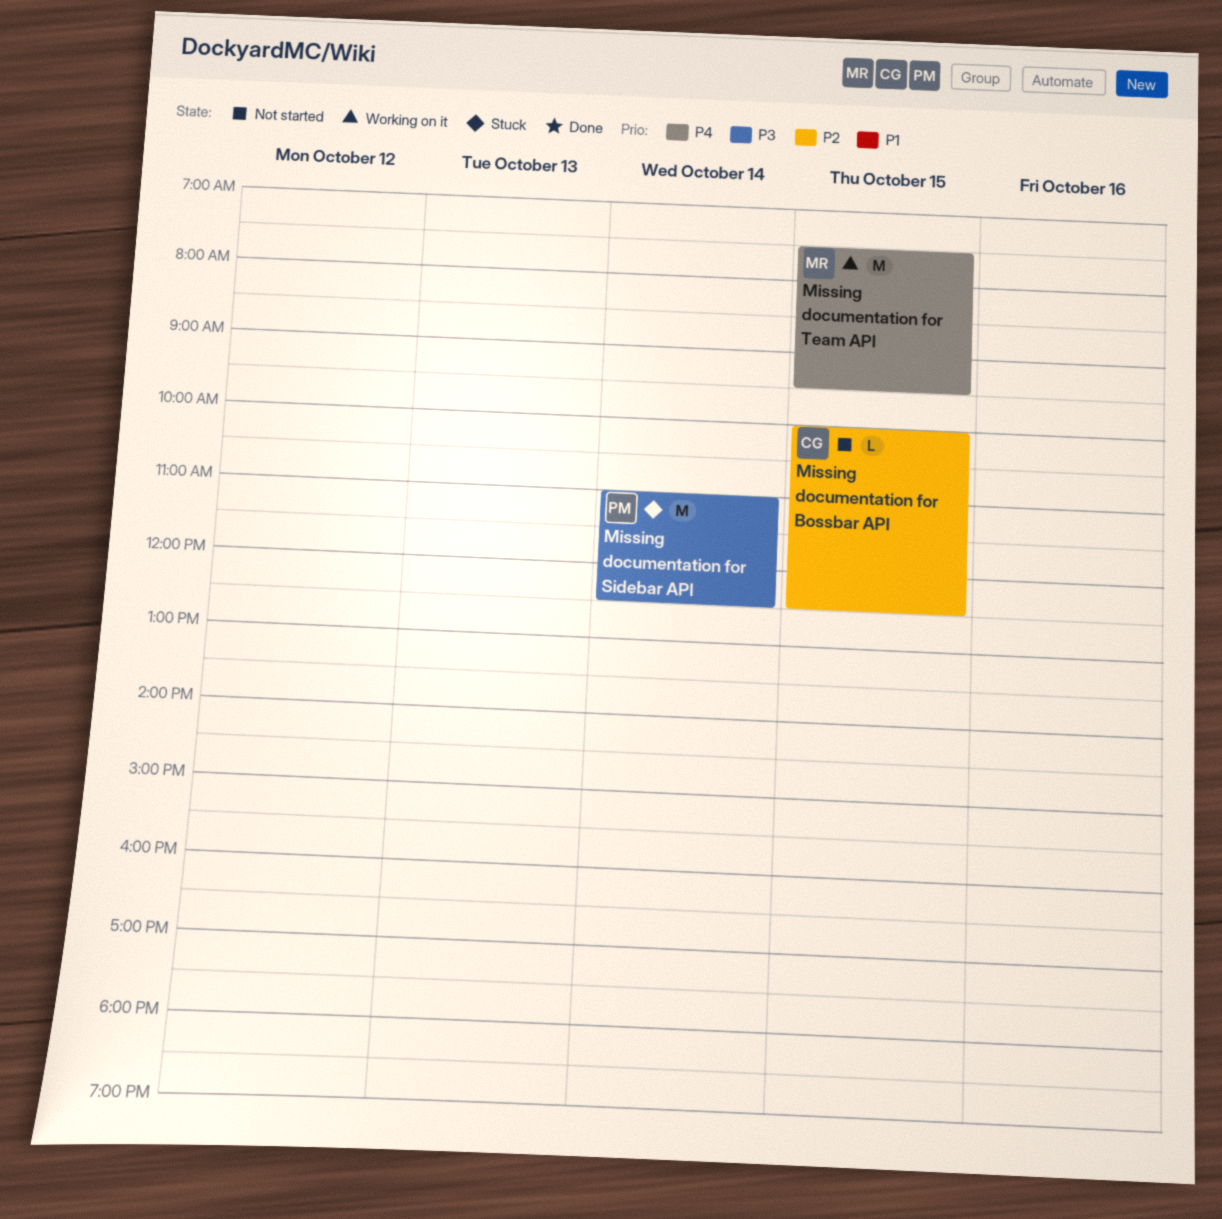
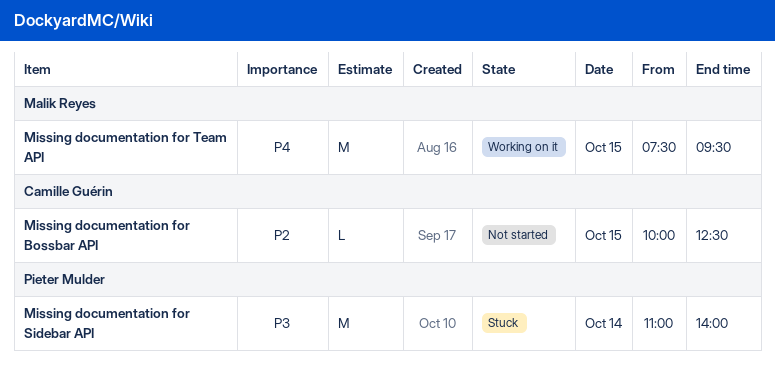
Missing documentation for Sidebar API, ends: 12:30 -> 14:00

